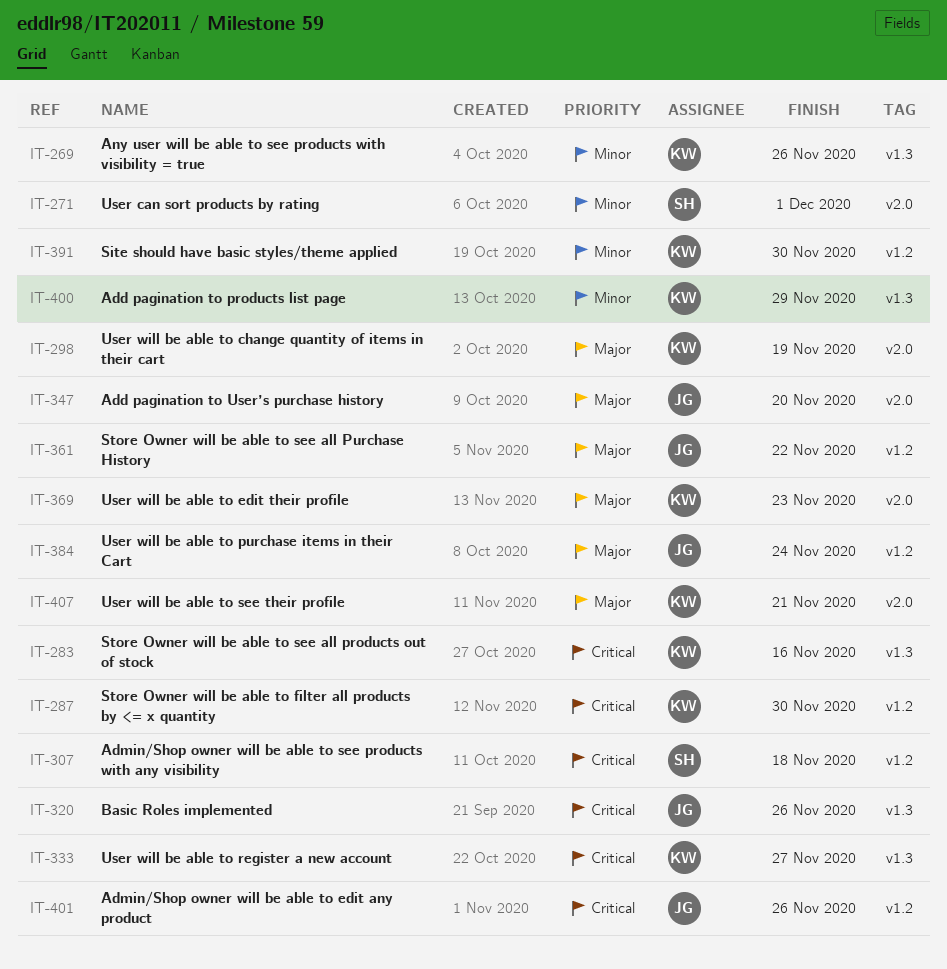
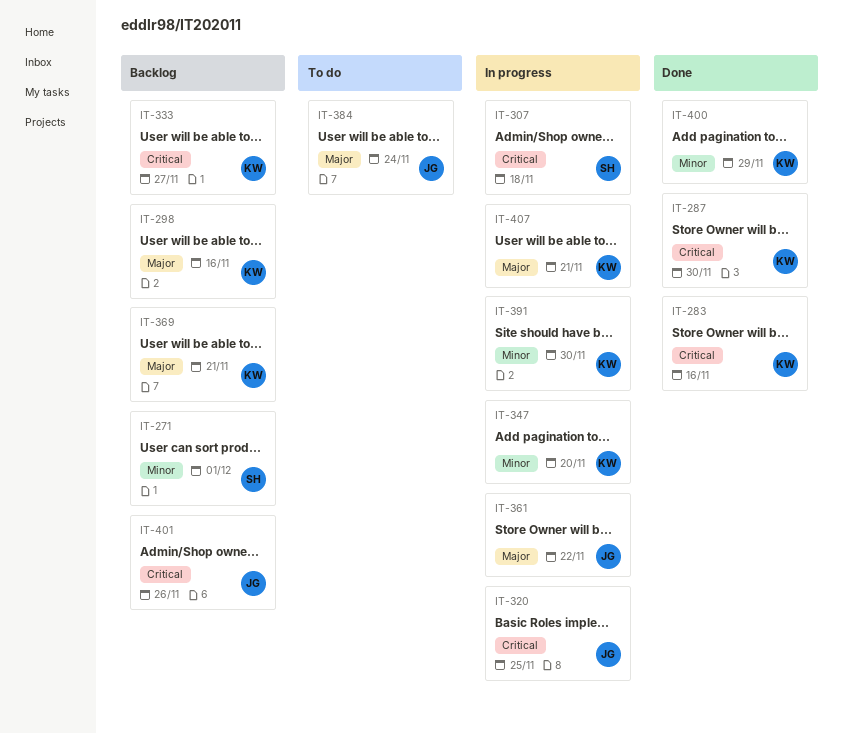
IT-269: present -> none
IT-298, due: Nov 19 -> Nov 16
IT-320, due: Nov 26 -> Nov 25
IT-347, owner: JG -> KW
IT-347, priority: Major -> Minor
IT-369, due: Nov 23 -> Nov 21

